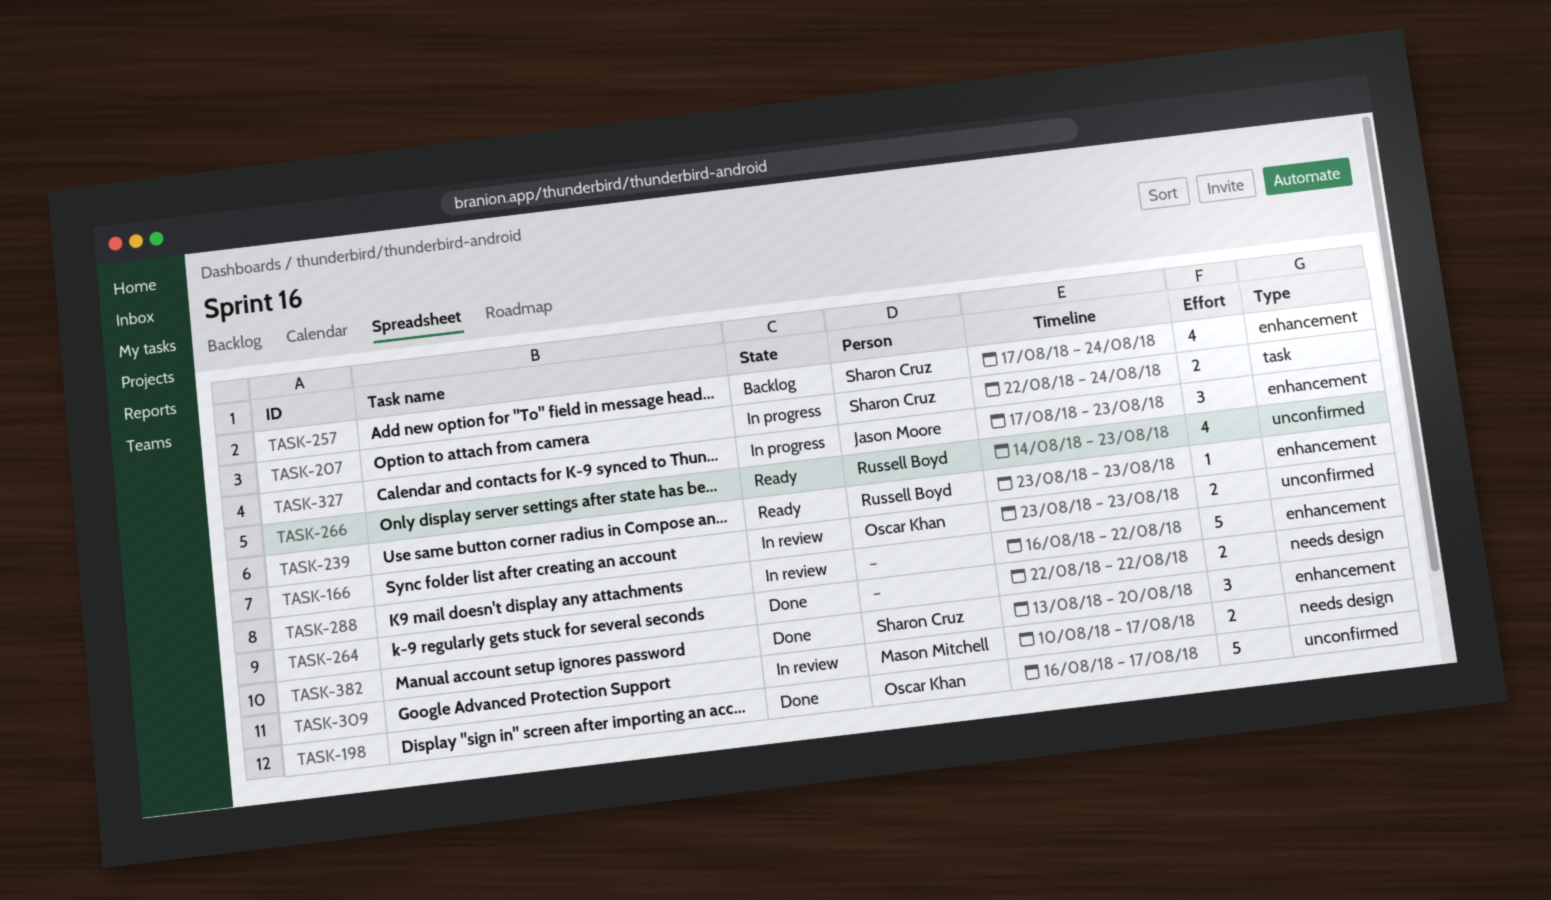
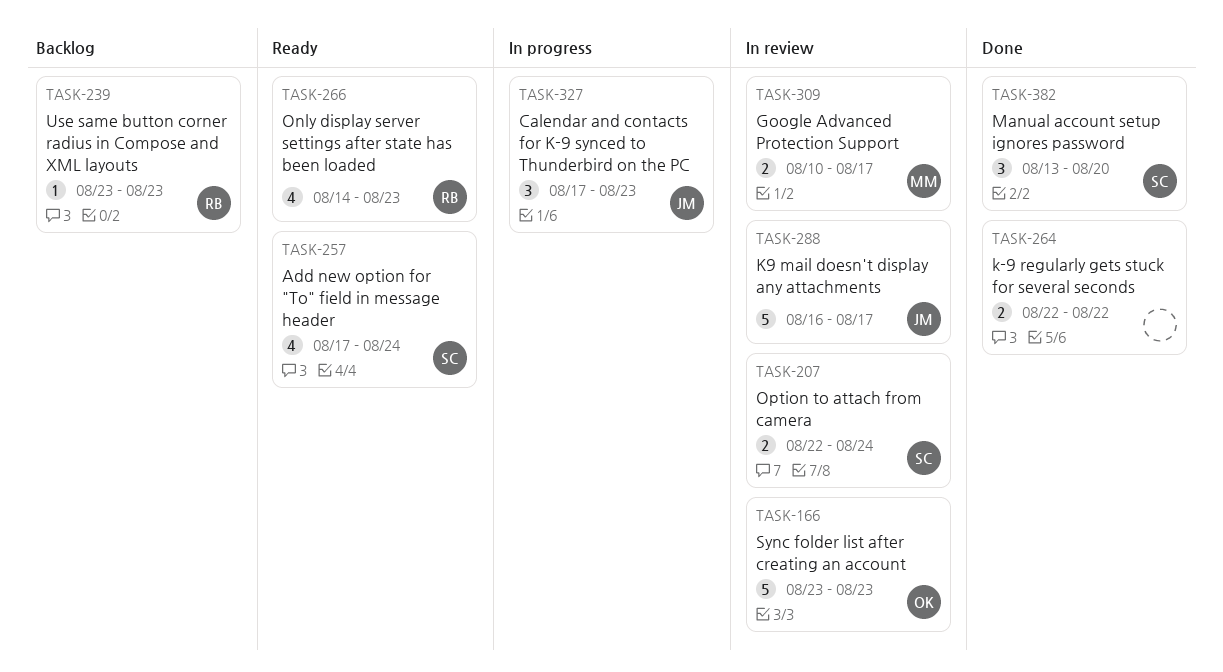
TASK-166, estimate: 2 -> 5
TASK-198: present -> none
TASK-207, status: In progress -> In review
TASK-239, status: Ready -> Backlog
TASK-257, status: Backlog -> Ready
TASK-288, owner: none -> Jason Moore
TASK-288, due: Aug 22 -> Aug 17

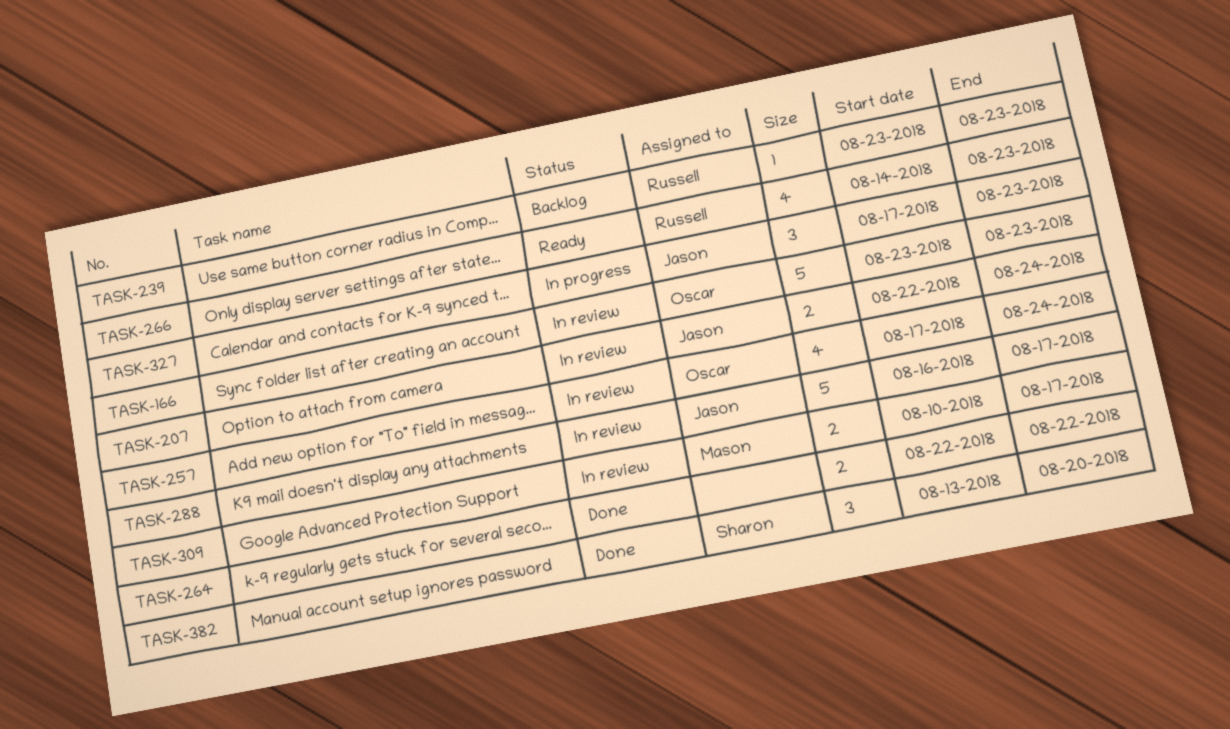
TASK-207, owner: Sharon -> Jason
TASK-257, status: Ready -> In review
TASK-257, owner: Sharon -> Oscar

